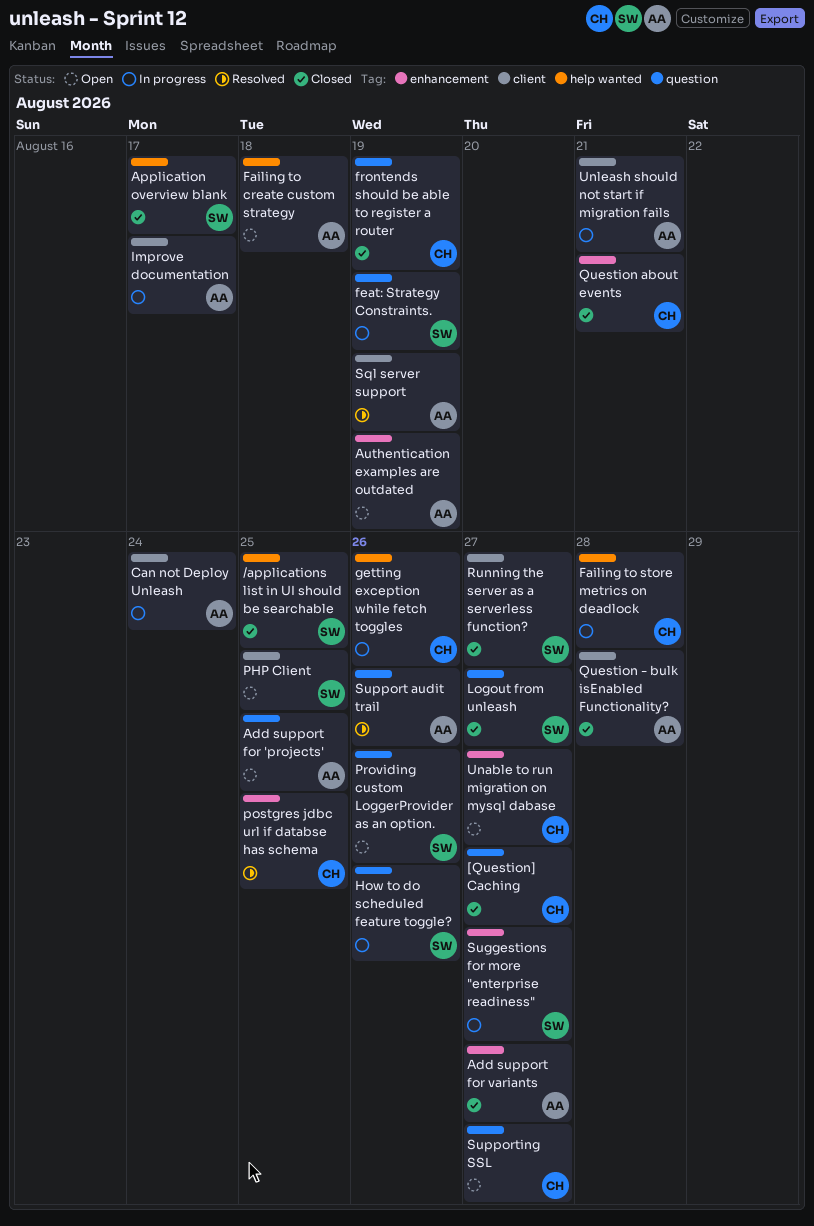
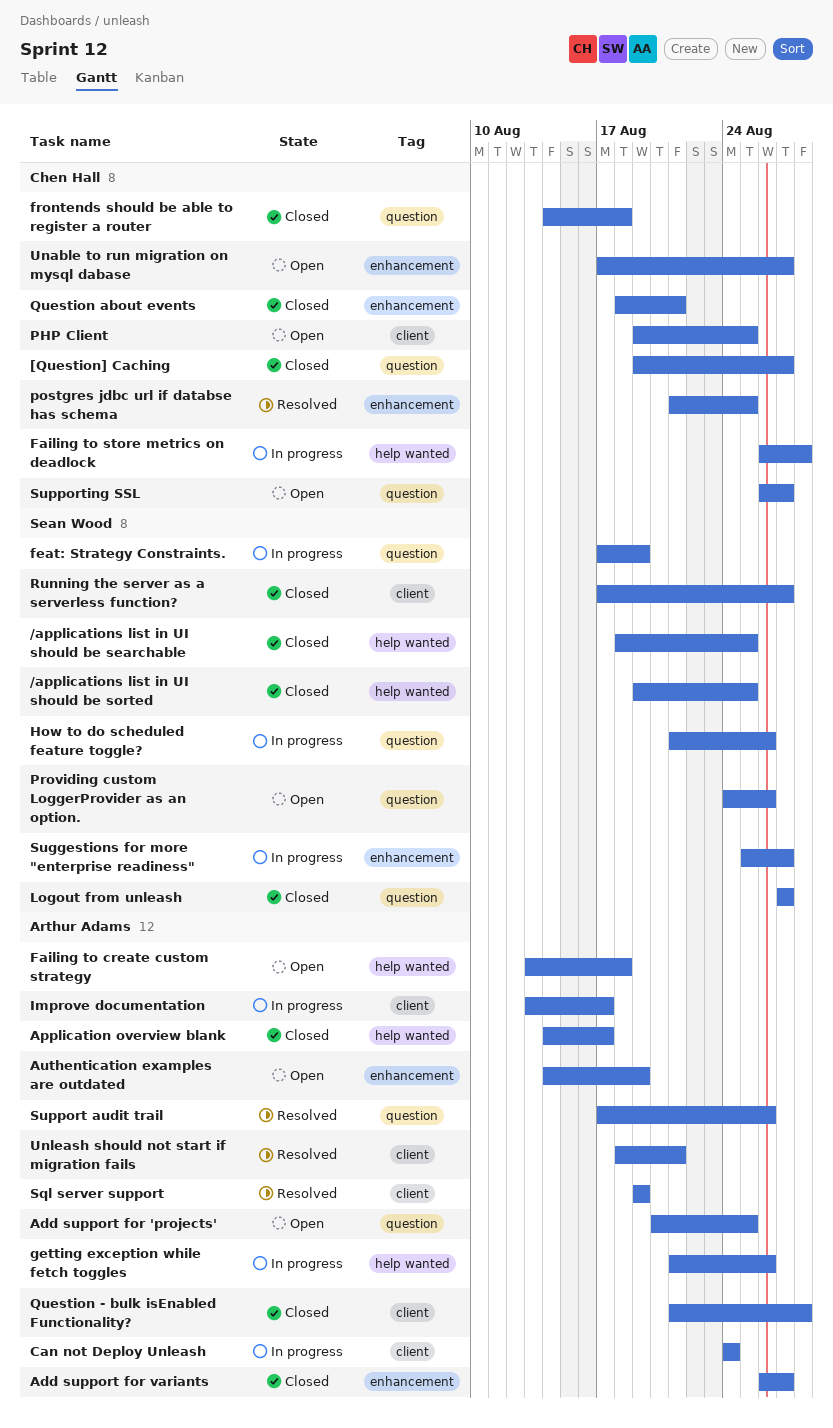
/applications list in UI should be sorted: none -> present
Application overview blank, owner: Sean Wood -> Arthur Adams
frontends should be able to register a router, due: Aug 19 -> Aug 18
getting exception while fetch toggles, owner: Chen Hall -> Arthur Adams
PHP Client, owner: Sean Wood -> Chen Hall
Unleash should not start if migration fails, status: In progress -> Resolved

